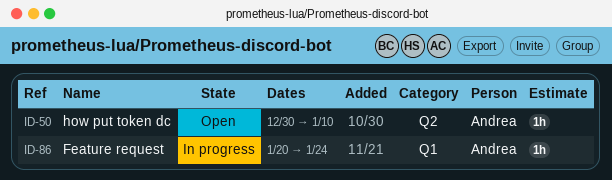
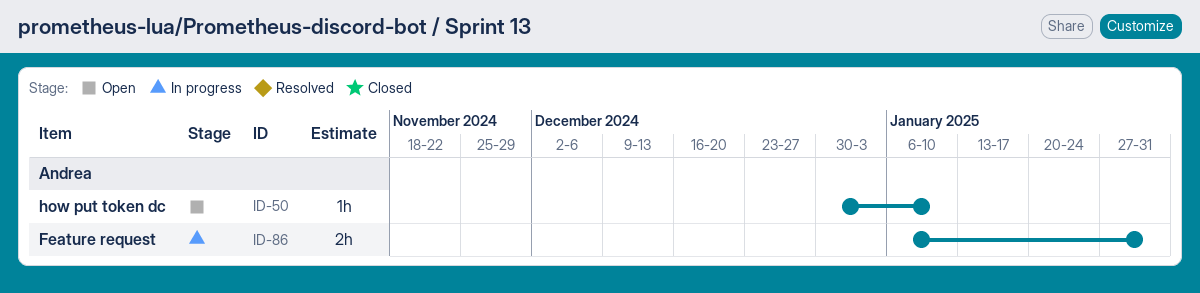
ID-86, estimate: 1h -> 2h
ID-86, start: Jan 20 -> Jan 6
ID-86, due: Jan 24 -> Jan 31

